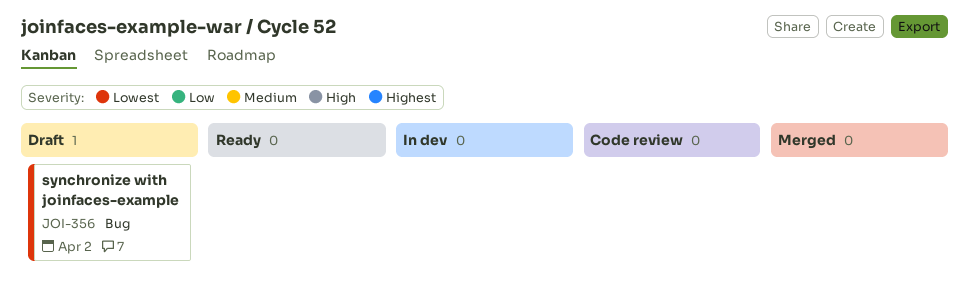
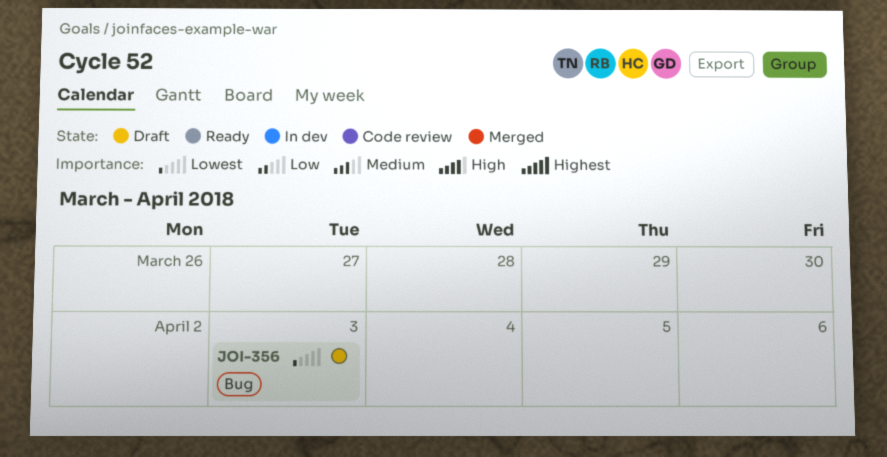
JOI-356, due: Apr 2 -> Apr 3

